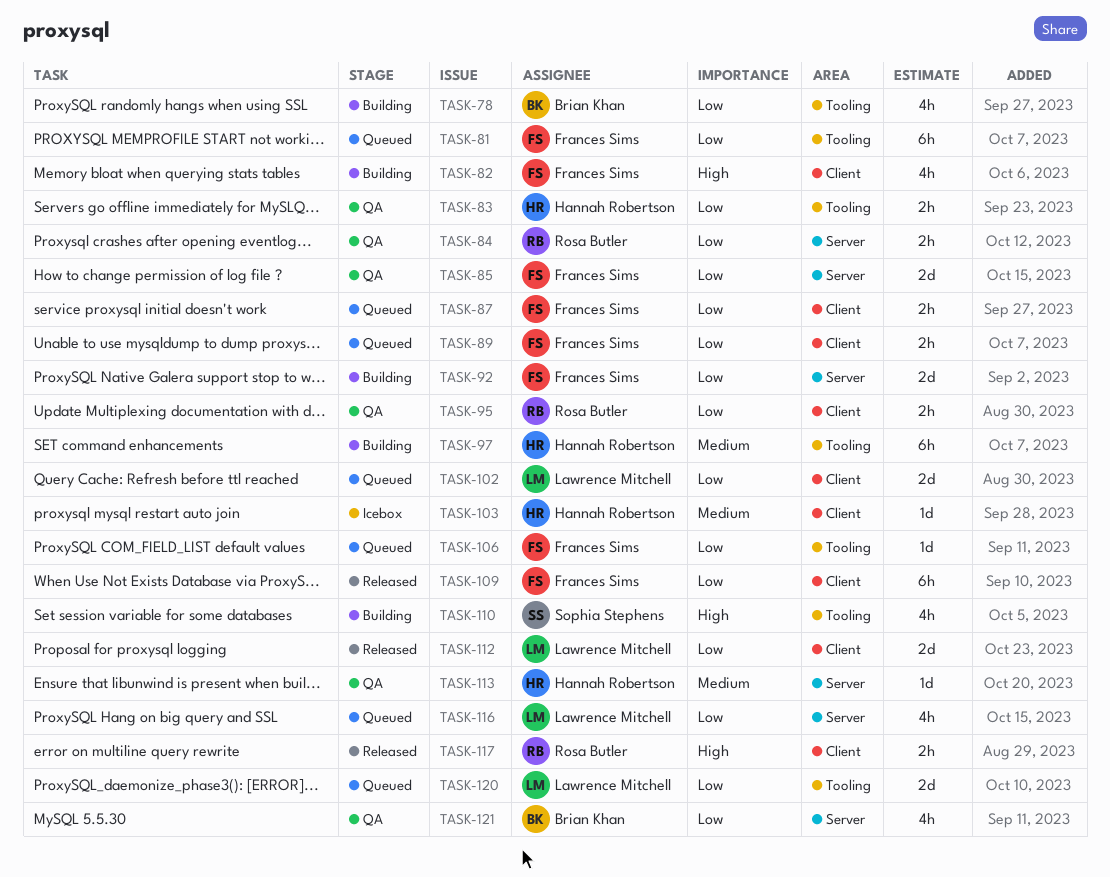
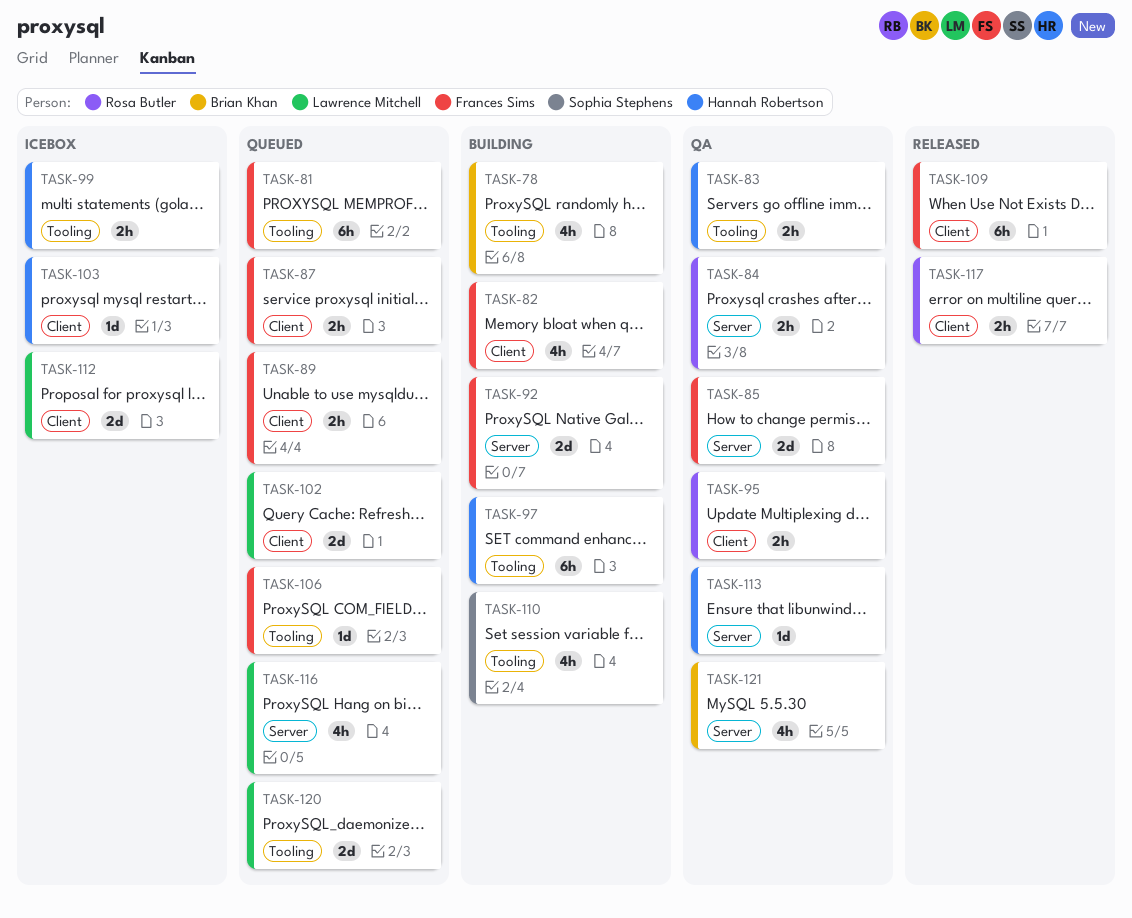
TASK-99: none -> present
TASK-112, status: Released -> Icebox

